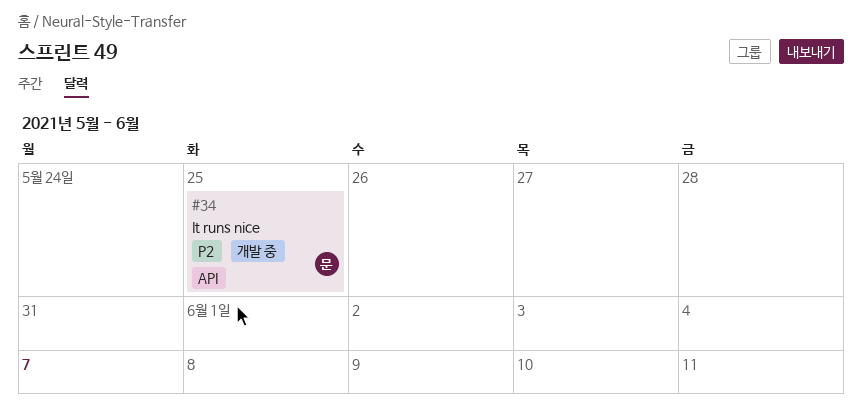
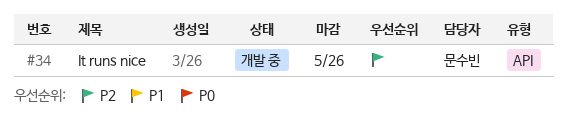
#34, due: May 25 -> May 26

